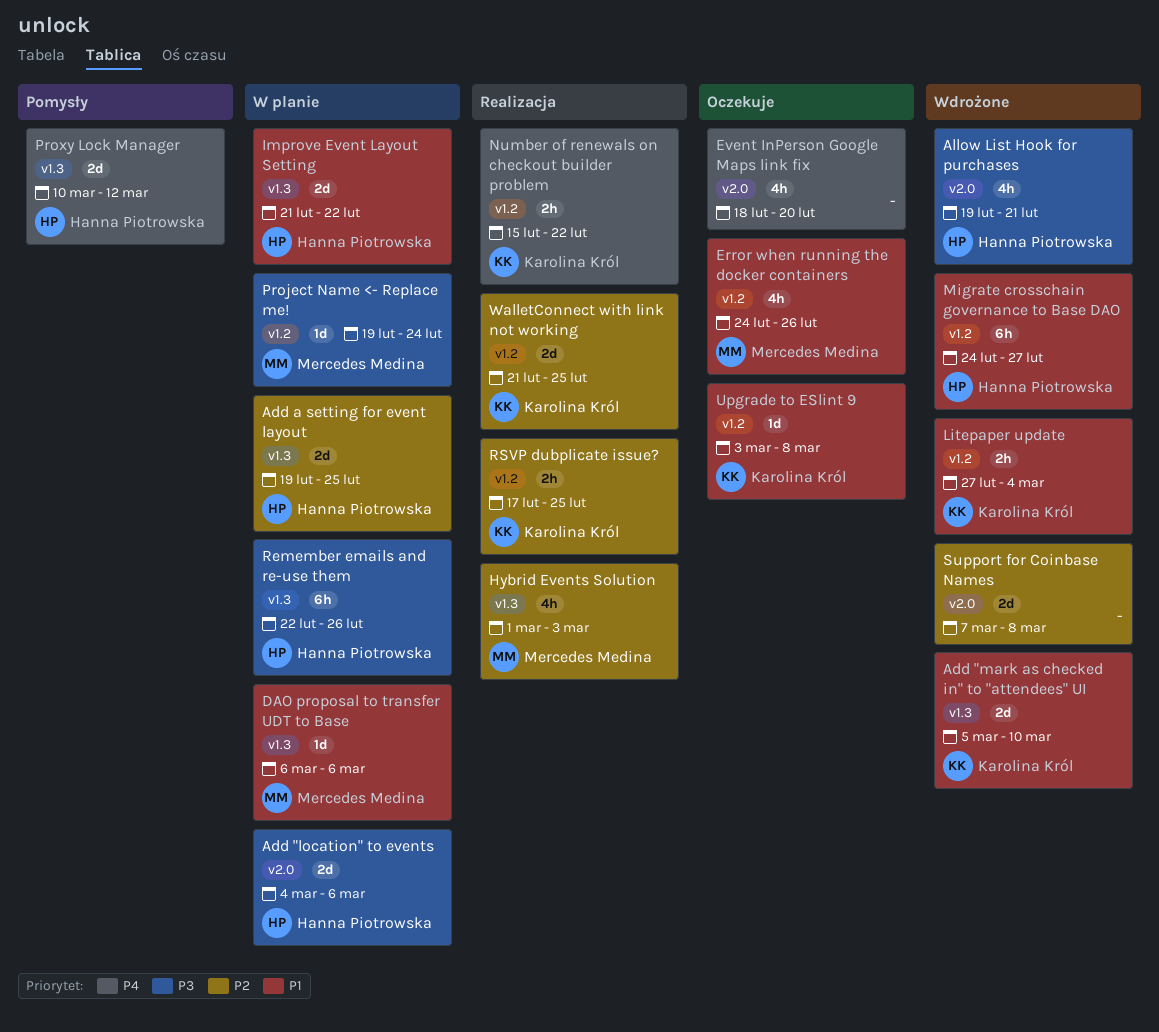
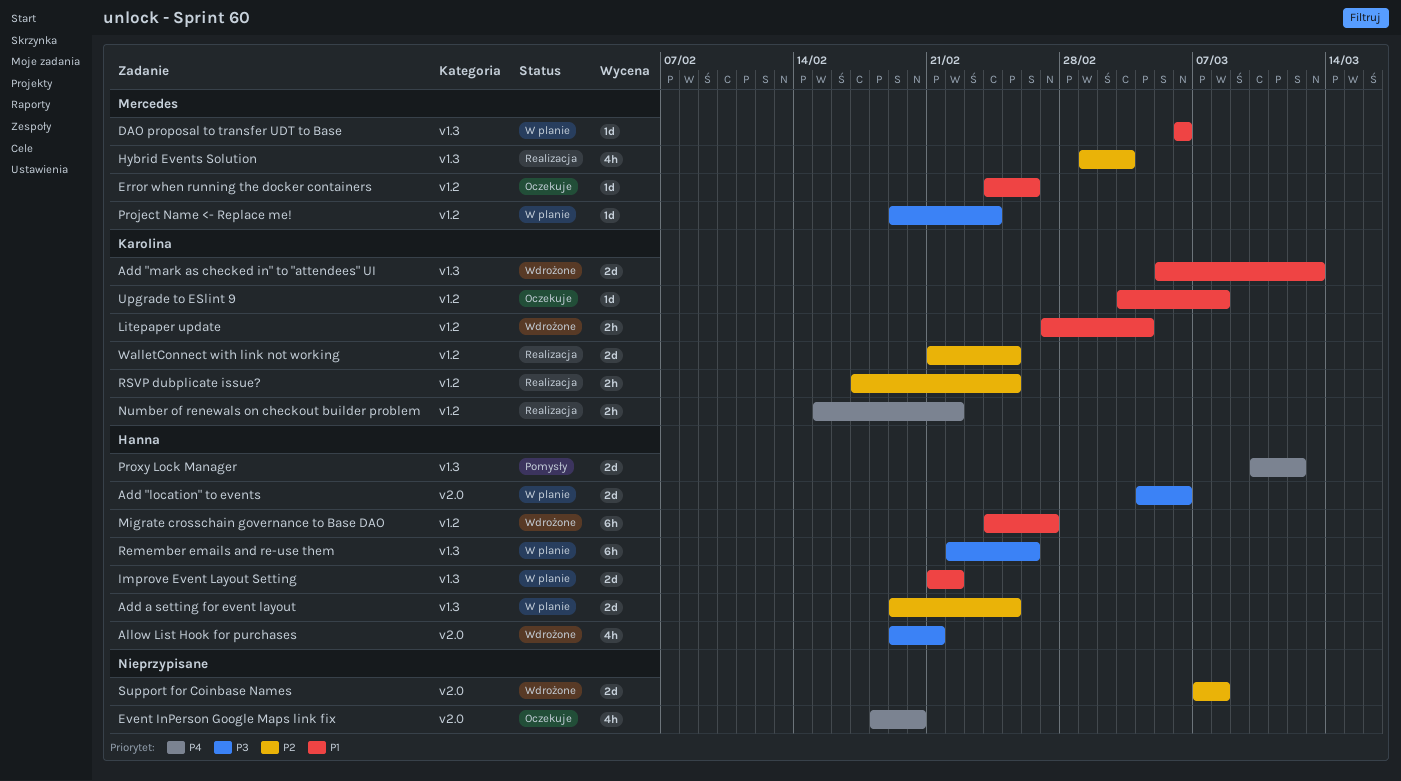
Add "mark as checked in" to "attendees" UI, due: Mar 10 -> Mar 13
Error when running the docker containers, estimate: 4h -> 1d

